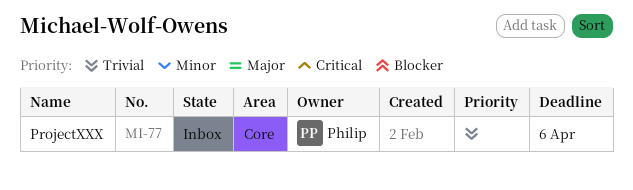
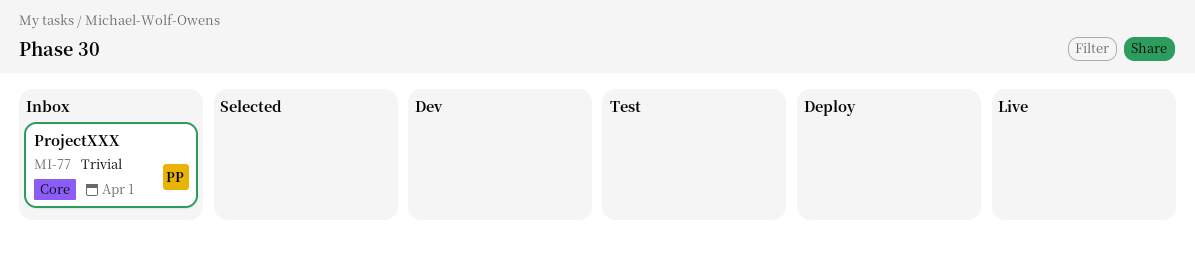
MI-77, due: Apr 6 -> Apr 1

